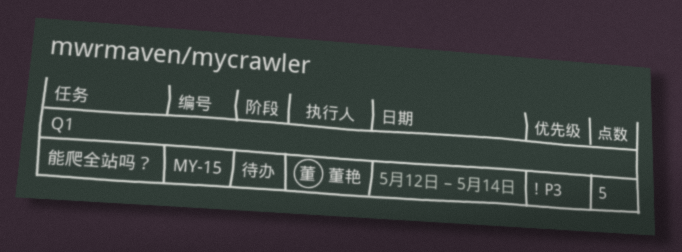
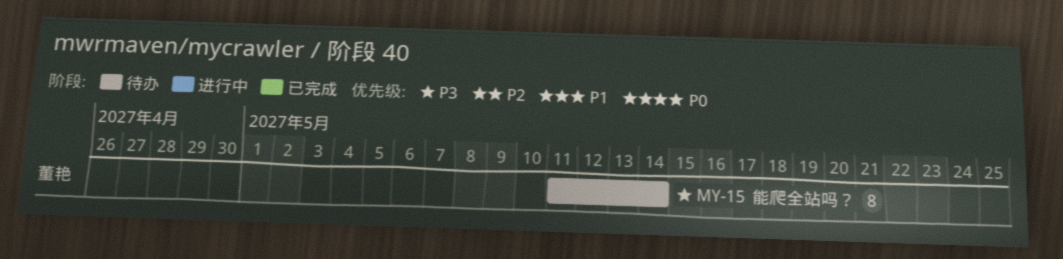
MY-15, estimate: 5 -> 8
MY-15, start: May 12 -> May 11

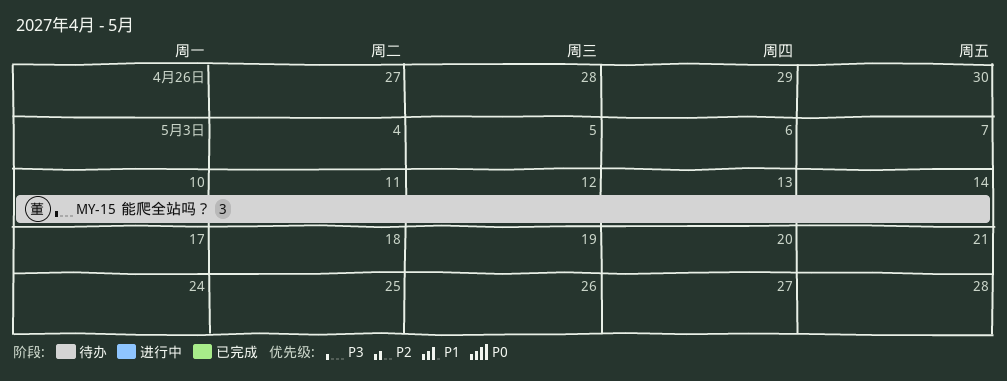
MY-15, estimate: 8 -> 3
MY-15, start: May 11 -> May 10

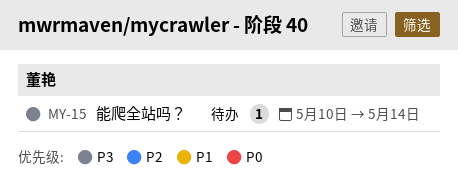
MY-15, estimate: 3 -> 1

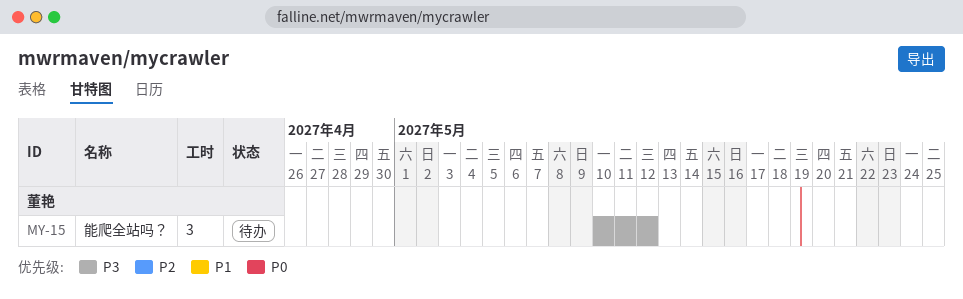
MY-15, estimate: 1 -> 3
MY-15, due: May 14 -> May 12

